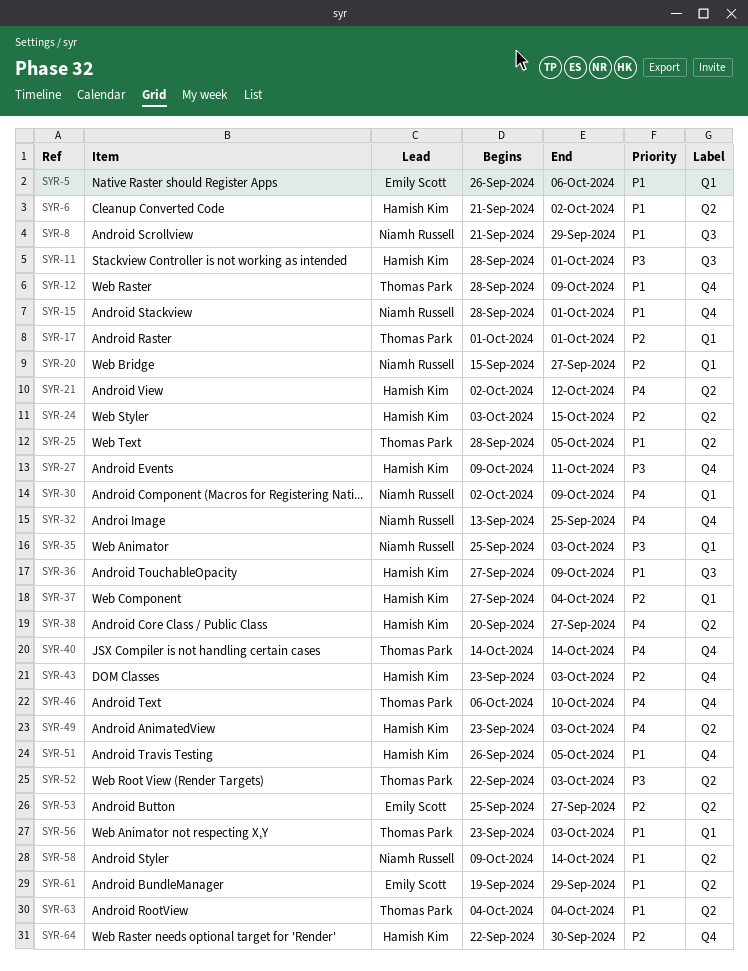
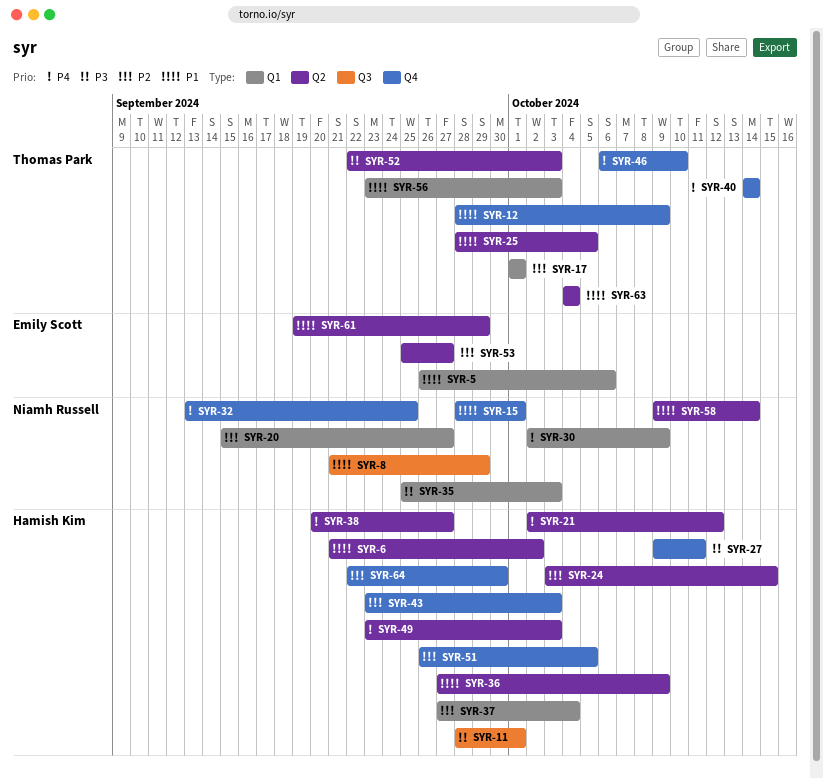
SYR-36, label: Q3 -> Q2
SYR-51, priority: P1 -> P2

